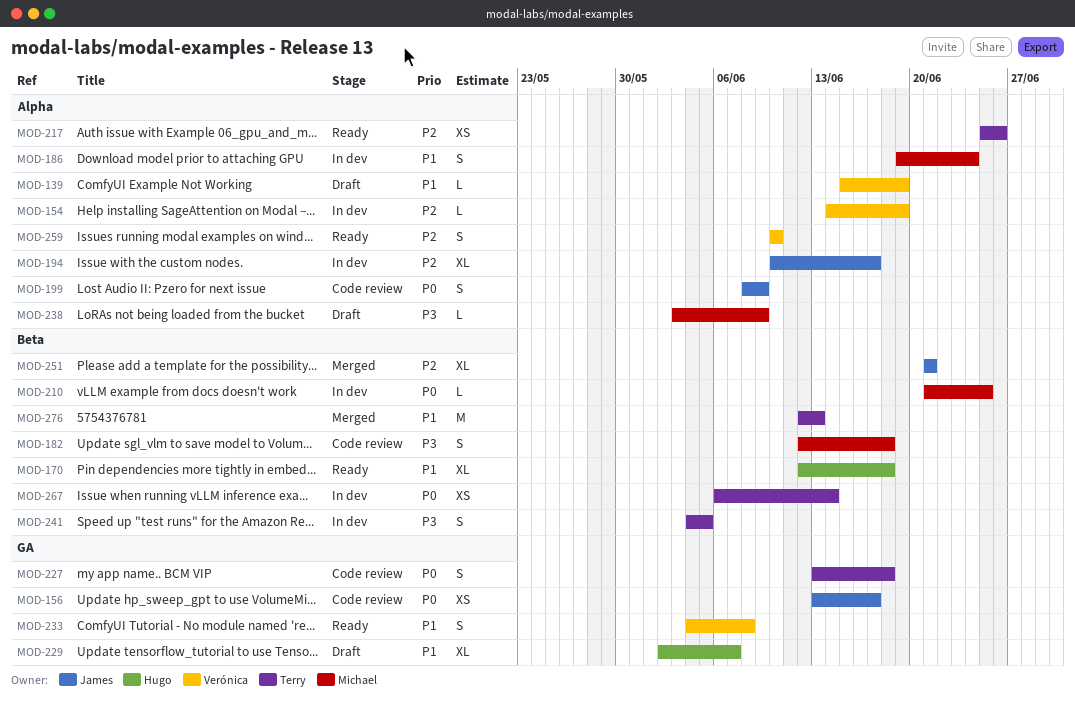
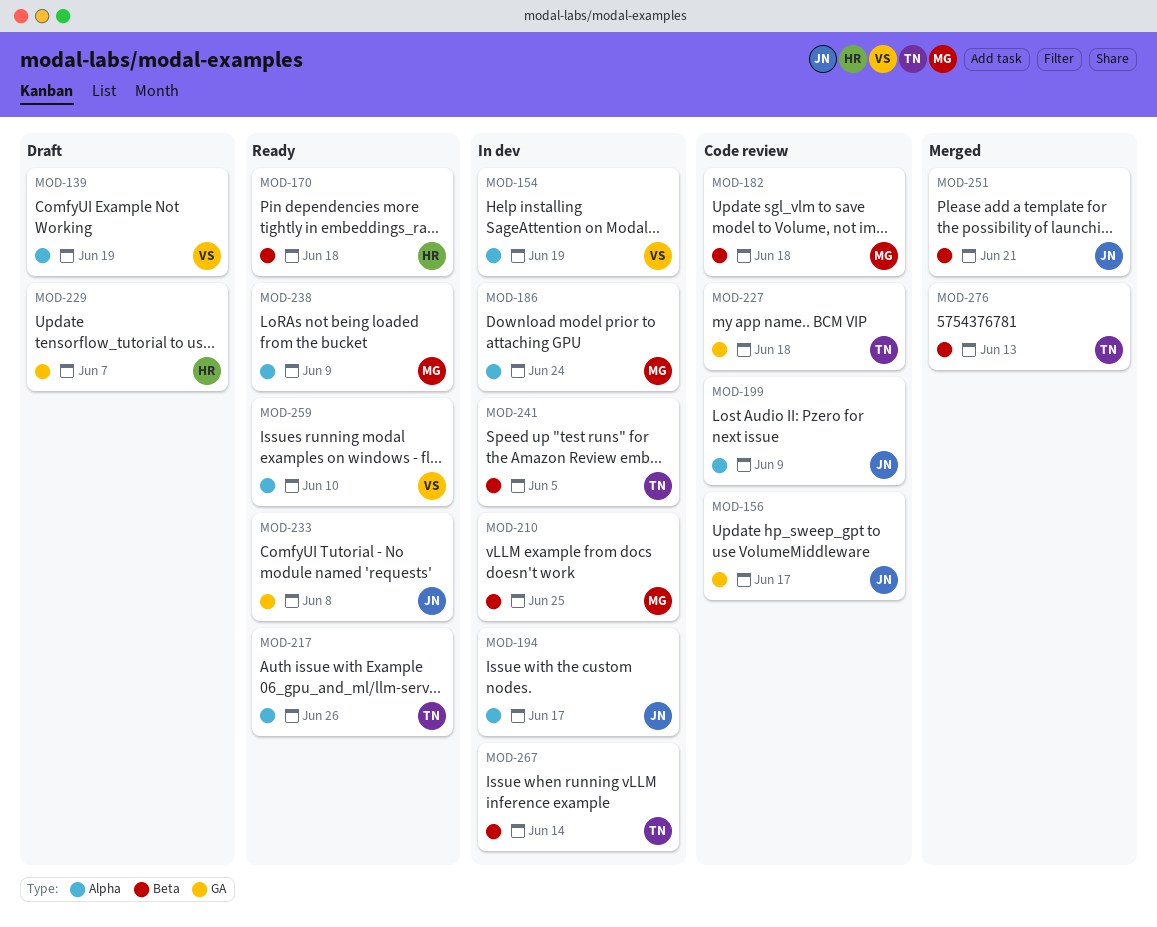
MOD-233, owner: Verónica -> James
MOD-238, status: Draft -> Ready

